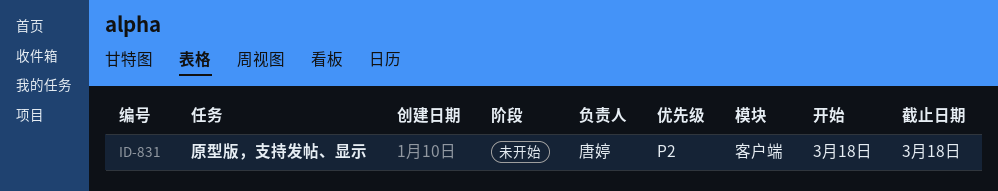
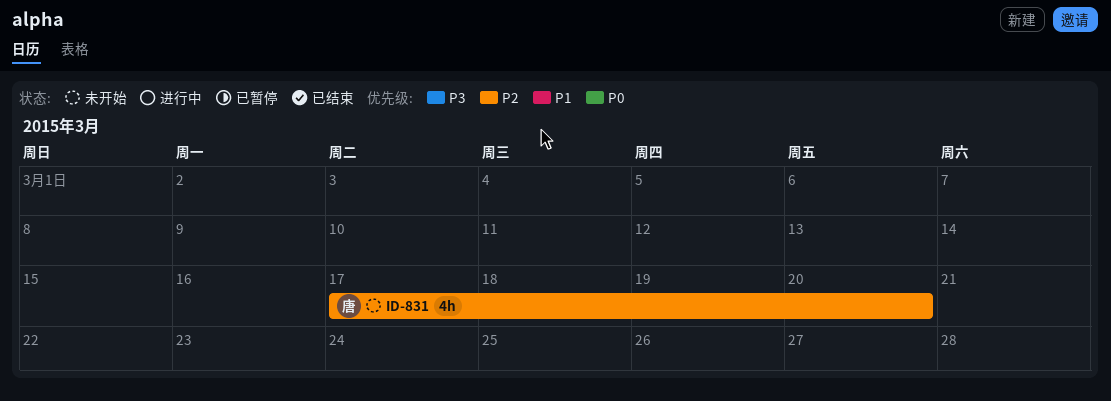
ID-831, start: Mar 18 -> Mar 17
ID-831, due: Mar 18 -> Mar 20

